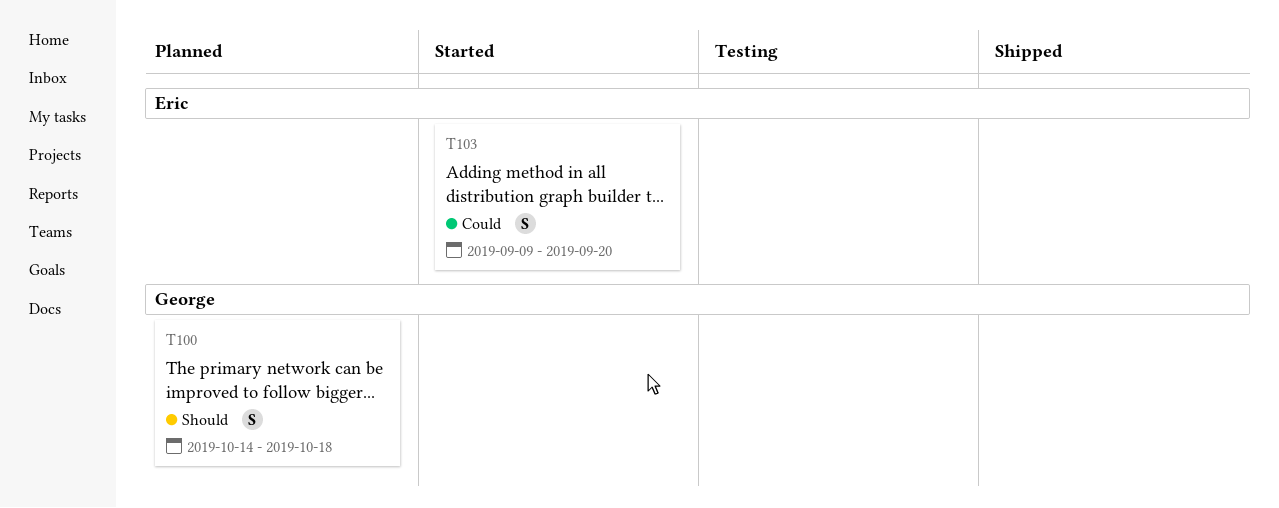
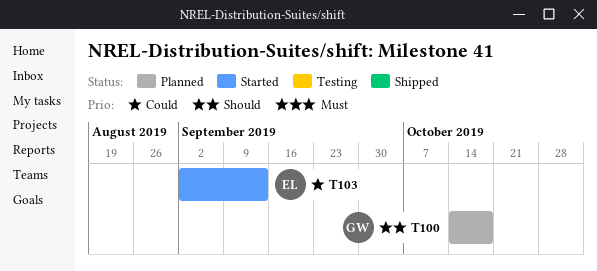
T103, start: Sep 9 -> Sep 2
T103, due: Sep 20 -> Sep 13

